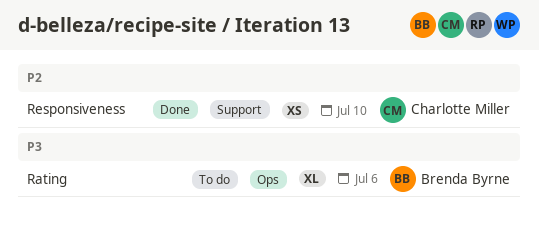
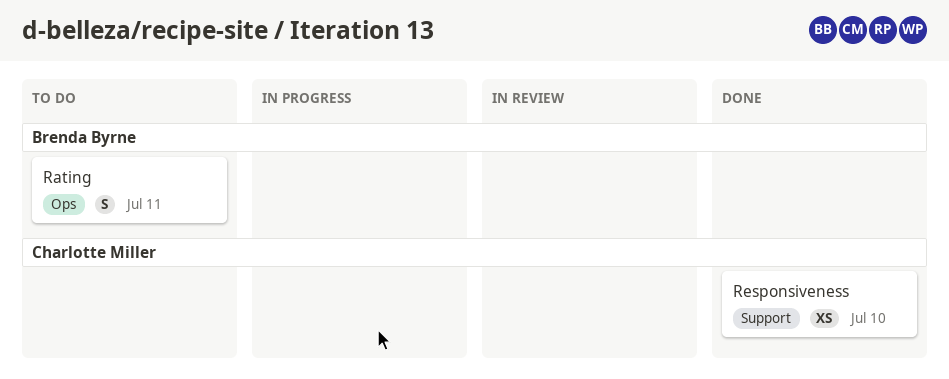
Rating, estimate: XL -> S
Rating, due: Jul 6 -> Jul 11

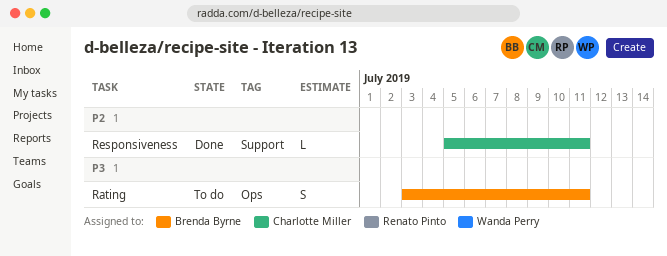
Responsiveness, estimate: XS -> L
Responsiveness, due: Jul 10 -> Jul 11

